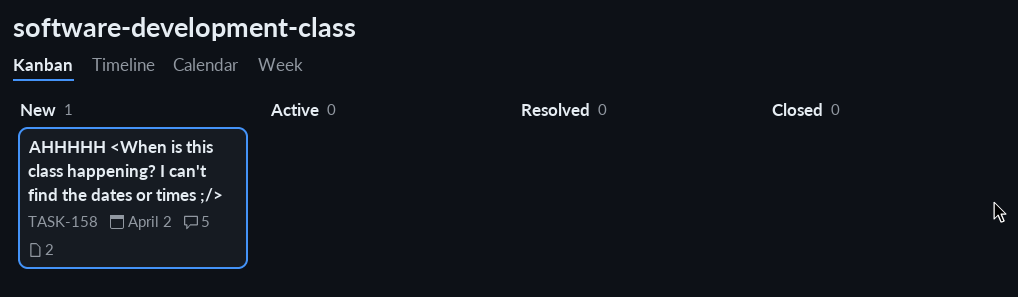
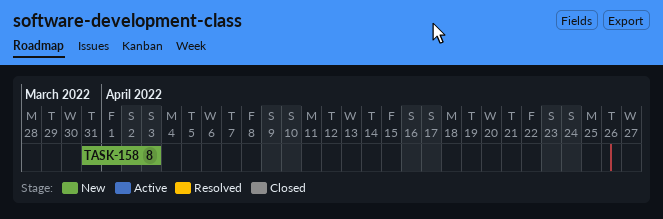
TASK-158, due: Apr 2 -> Apr 3

